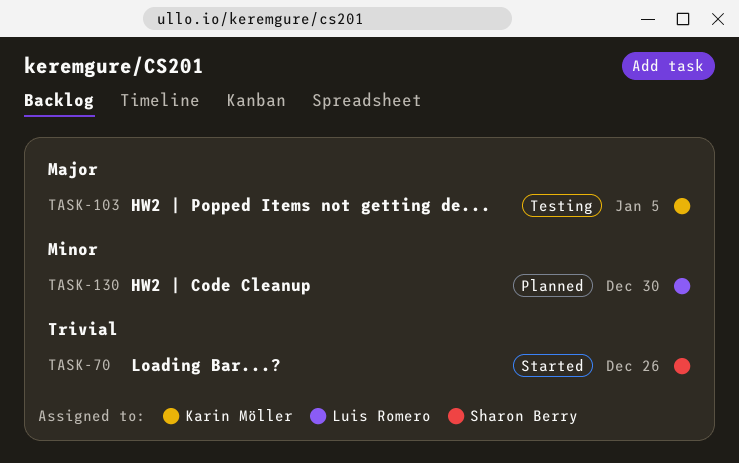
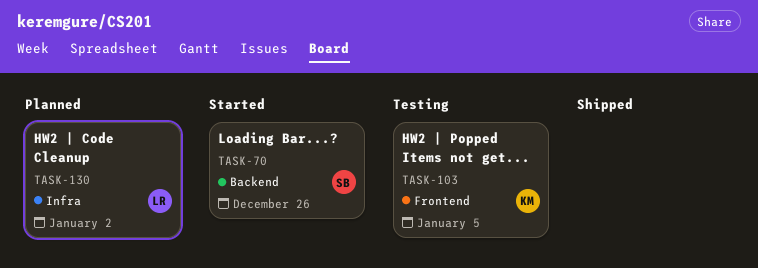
TASK-130, due: Dec 30 -> Jan 2

